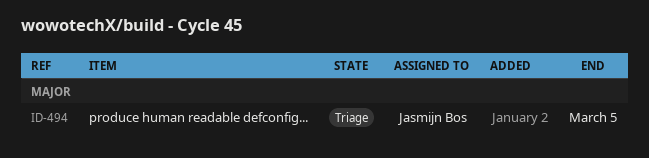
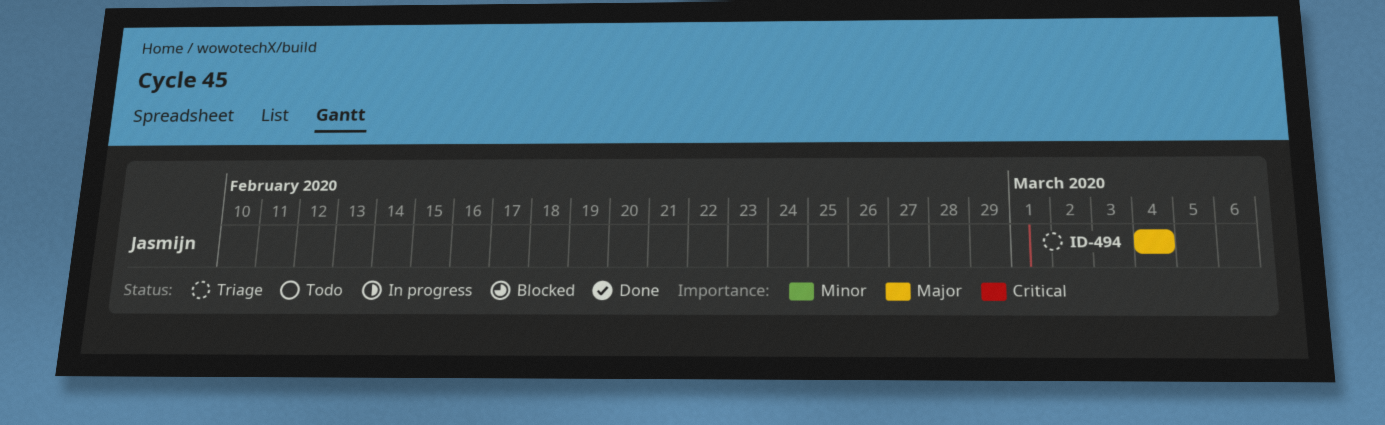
ID-494, due: Mar 5 -> Mar 4

